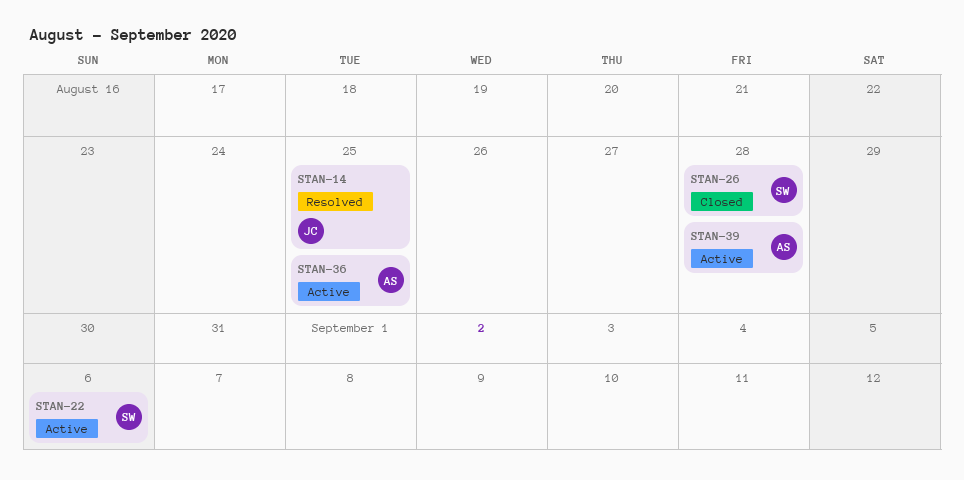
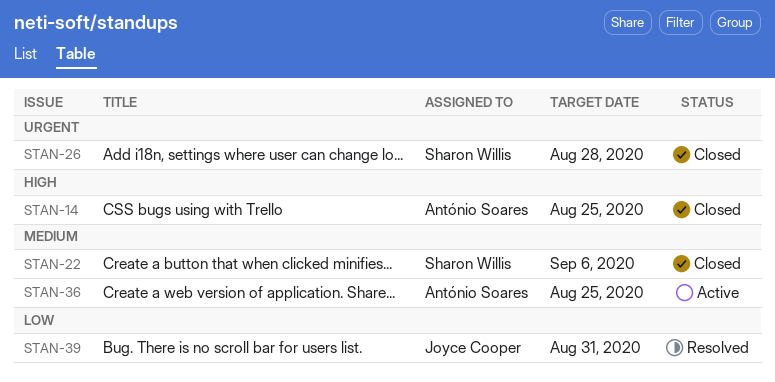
STAN-14, status: Resolved -> Closed
STAN-14, owner: Joyce Cooper -> António Soares
STAN-22, status: Active -> Closed
STAN-39, status: Active -> Resolved
STAN-39, owner: António Soares -> Joyce Cooper
STAN-39, due: Aug 28 -> Aug 31

